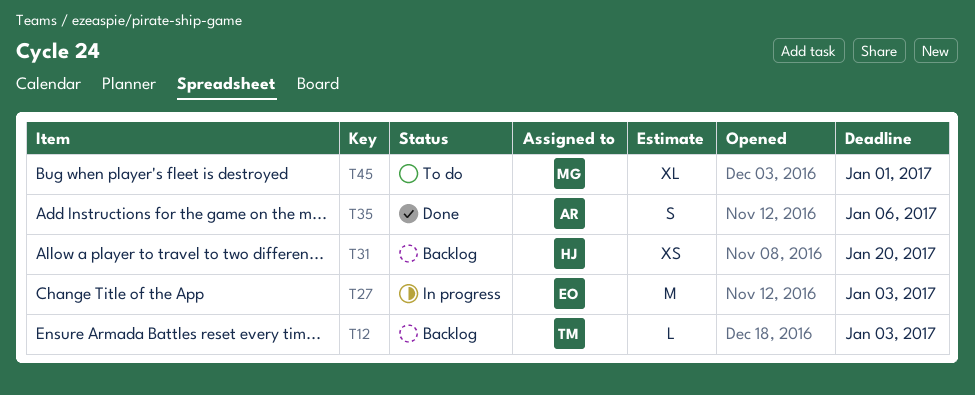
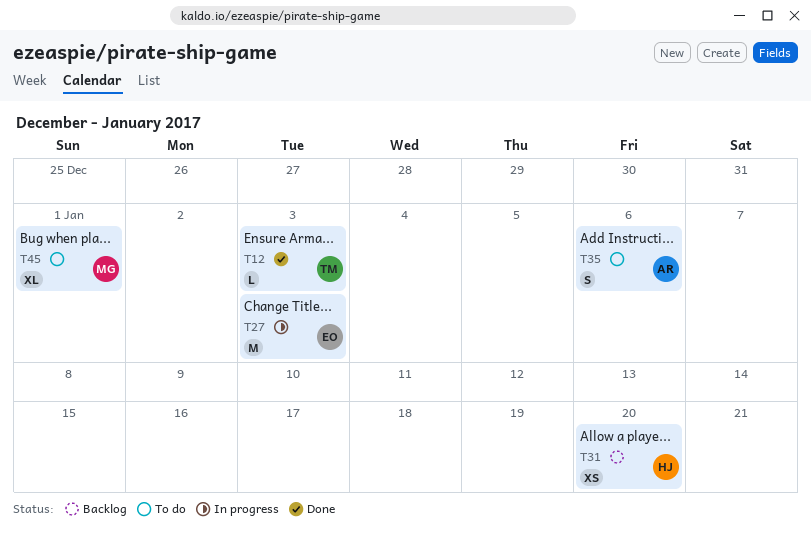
T12, status: Backlog -> Done
T35, status: Done -> To do

